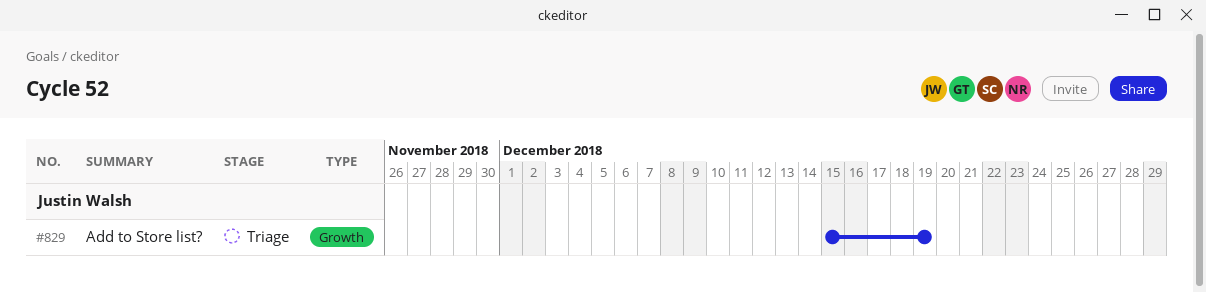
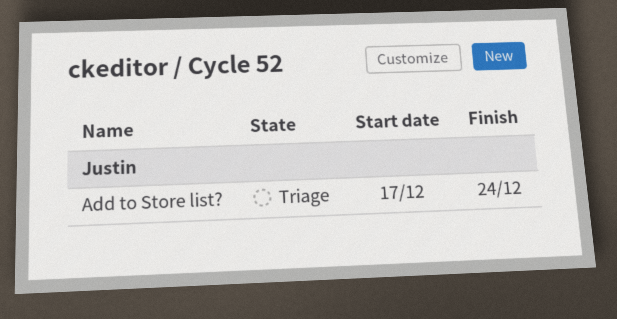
Add to Store list?, start: Dec 15 -> Dec 17
Add to Store list?, due: Dec 19 -> Dec 24

